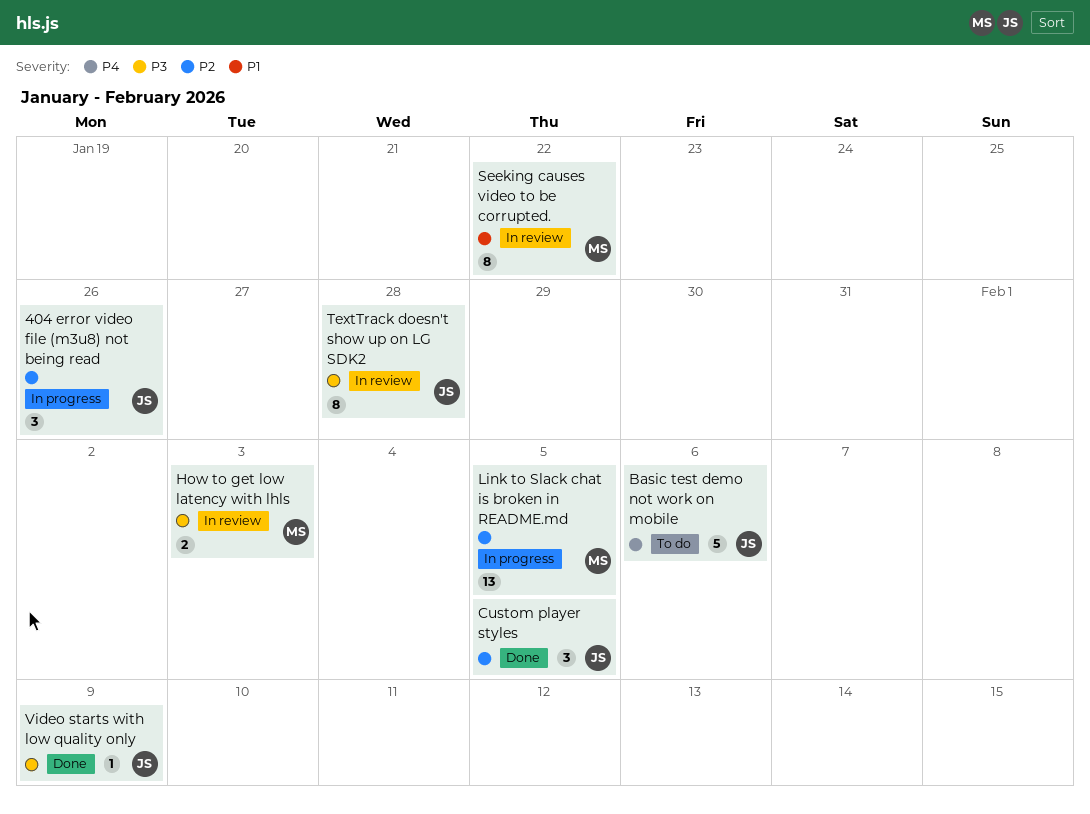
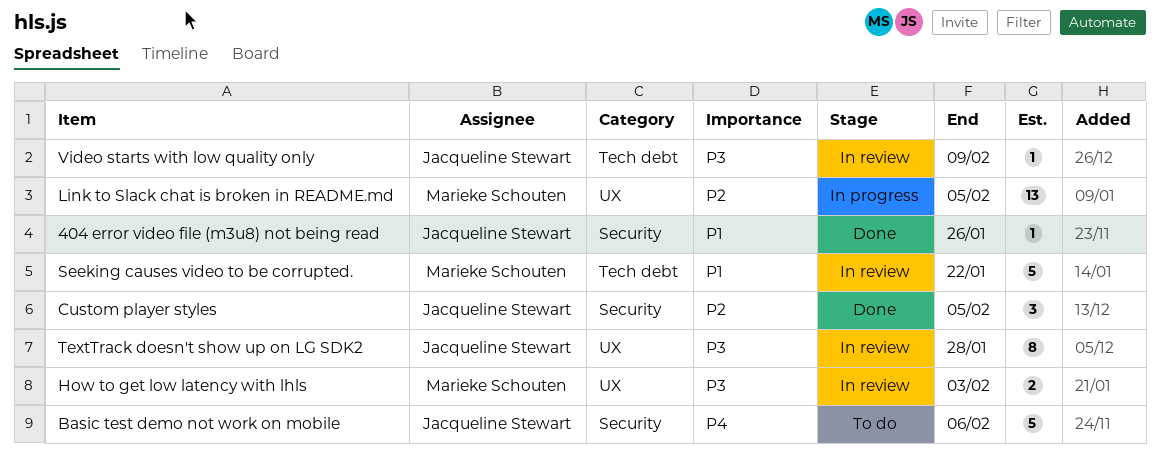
404 error video file (m3u8) not being read, status: In progress -> Done
404 error video file (m3u8) not being read, priority: P2 -> P1
404 error video file (m3u8) not being read, estimate: 3 -> 1
Seeking causes video to be corrupted., estimate: 8 -> 5
Video starts with low quality only, status: Done -> In review

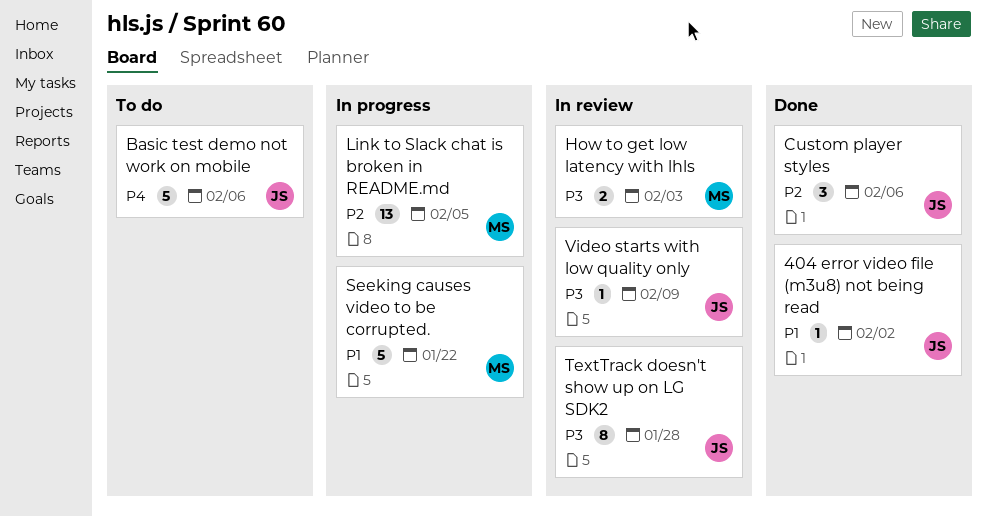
404 error video file (m3u8) not being read, due: Jan 26 -> Feb 2
Custom player styles, due: Feb 5 -> Feb 6
Seeking causes video to be corrupted., status: In review -> In progress

